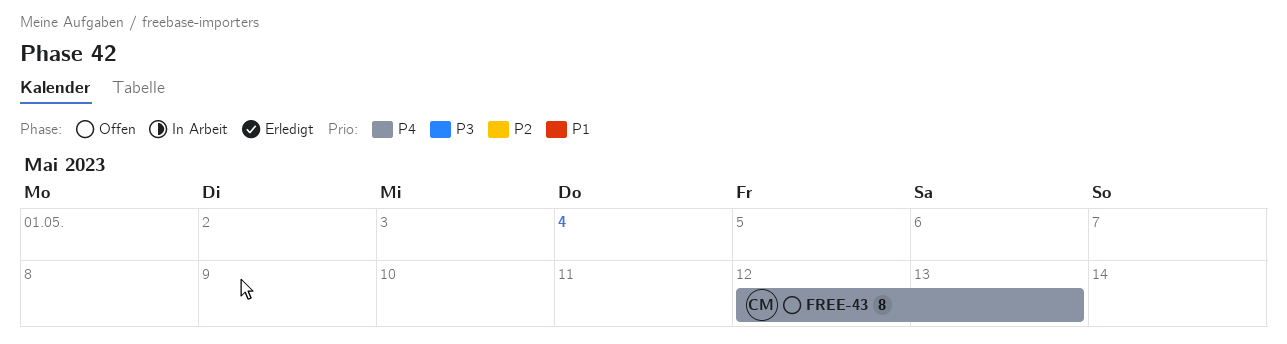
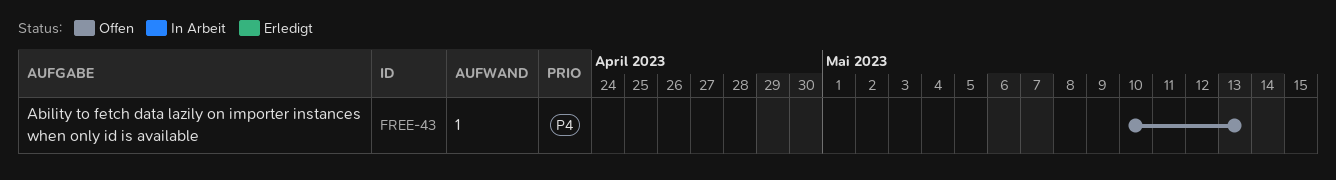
FREE-43, estimate: 8 -> 1
FREE-43, start: May 12 -> May 10

